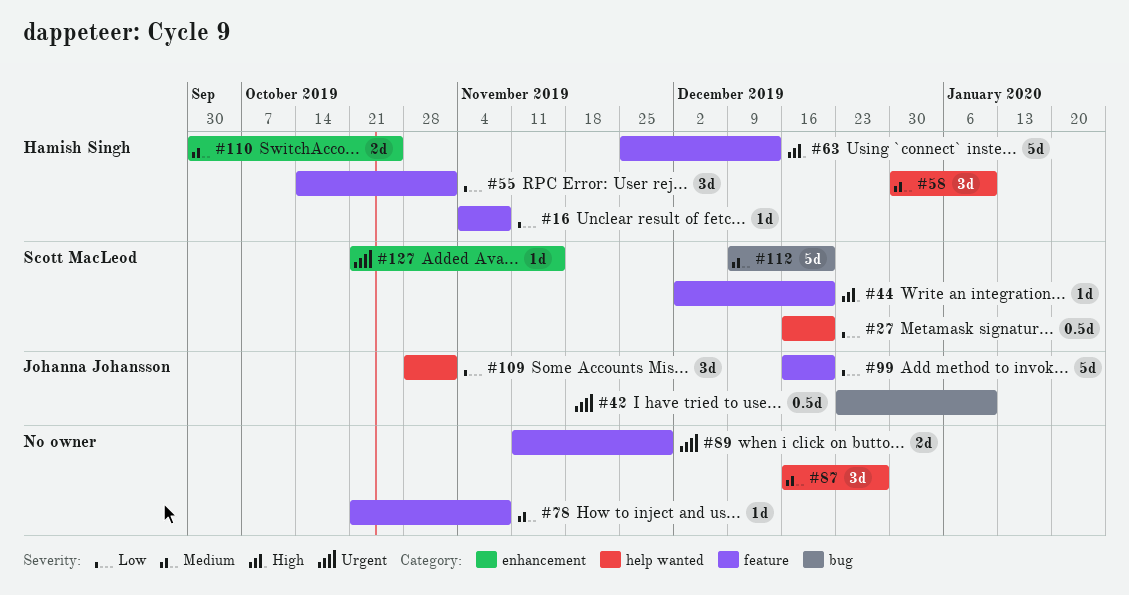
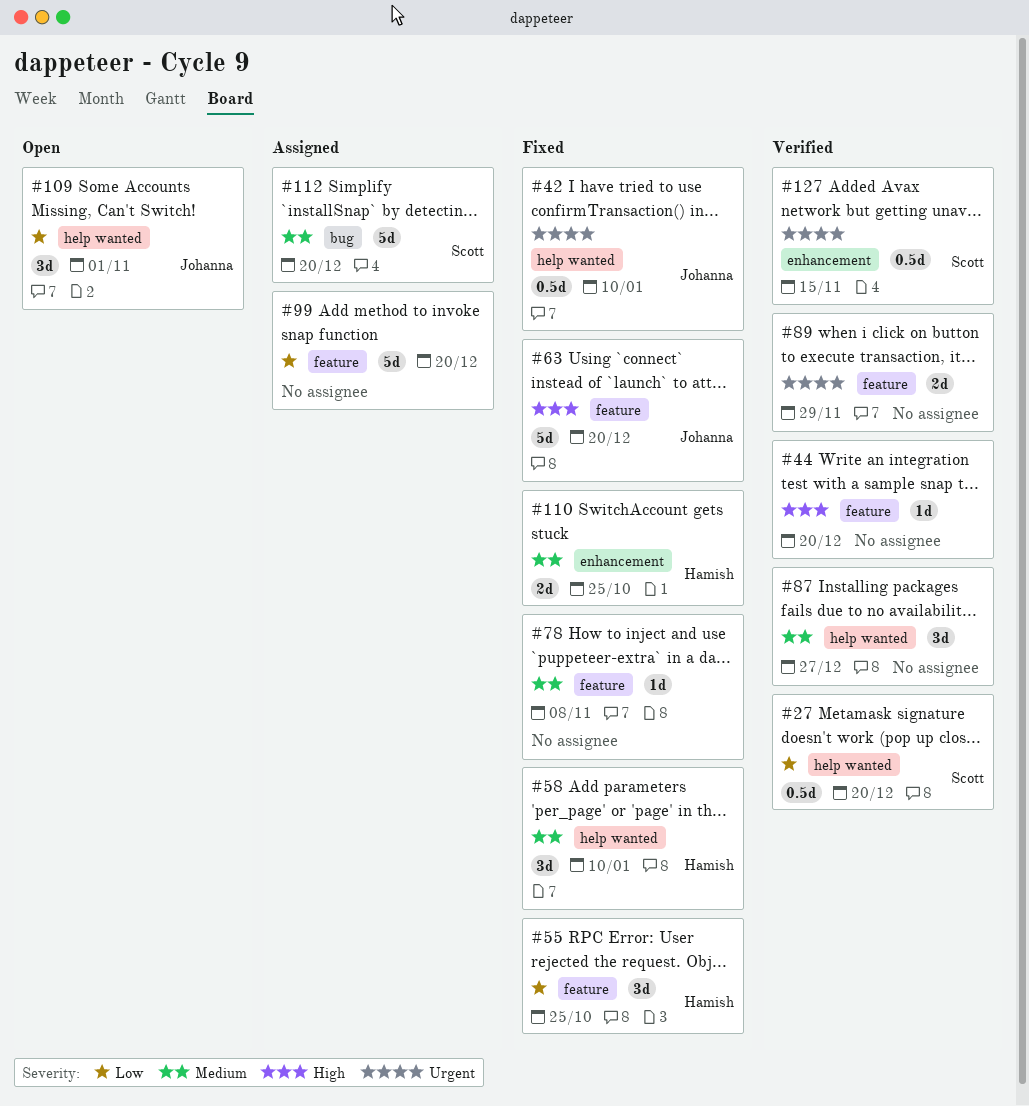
#16: present -> none
#42, label: bug -> help wanted
#44, owner: Scott MacLeod -> none
#55, due: Nov 1 -> Oct 25
#63, owner: Hamish Singh -> Johanna Johansson
#63, due: Dec 13 -> Dec 20
#99, owner: Johanna Johansson -> none
#127, estimate: 1d -> 0.5d

